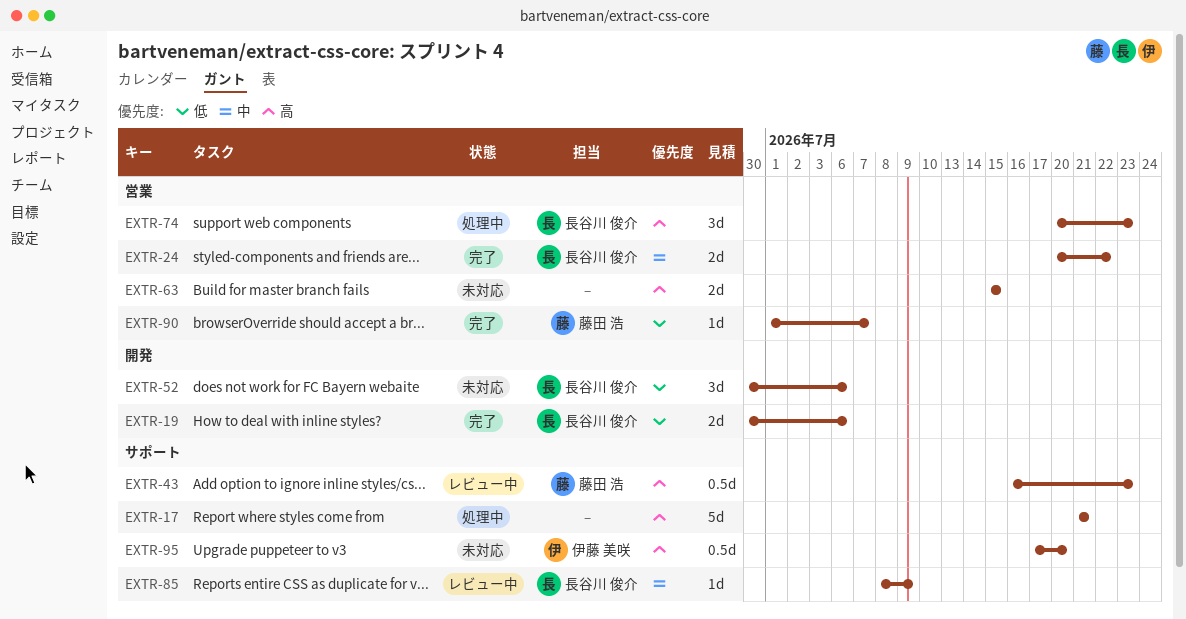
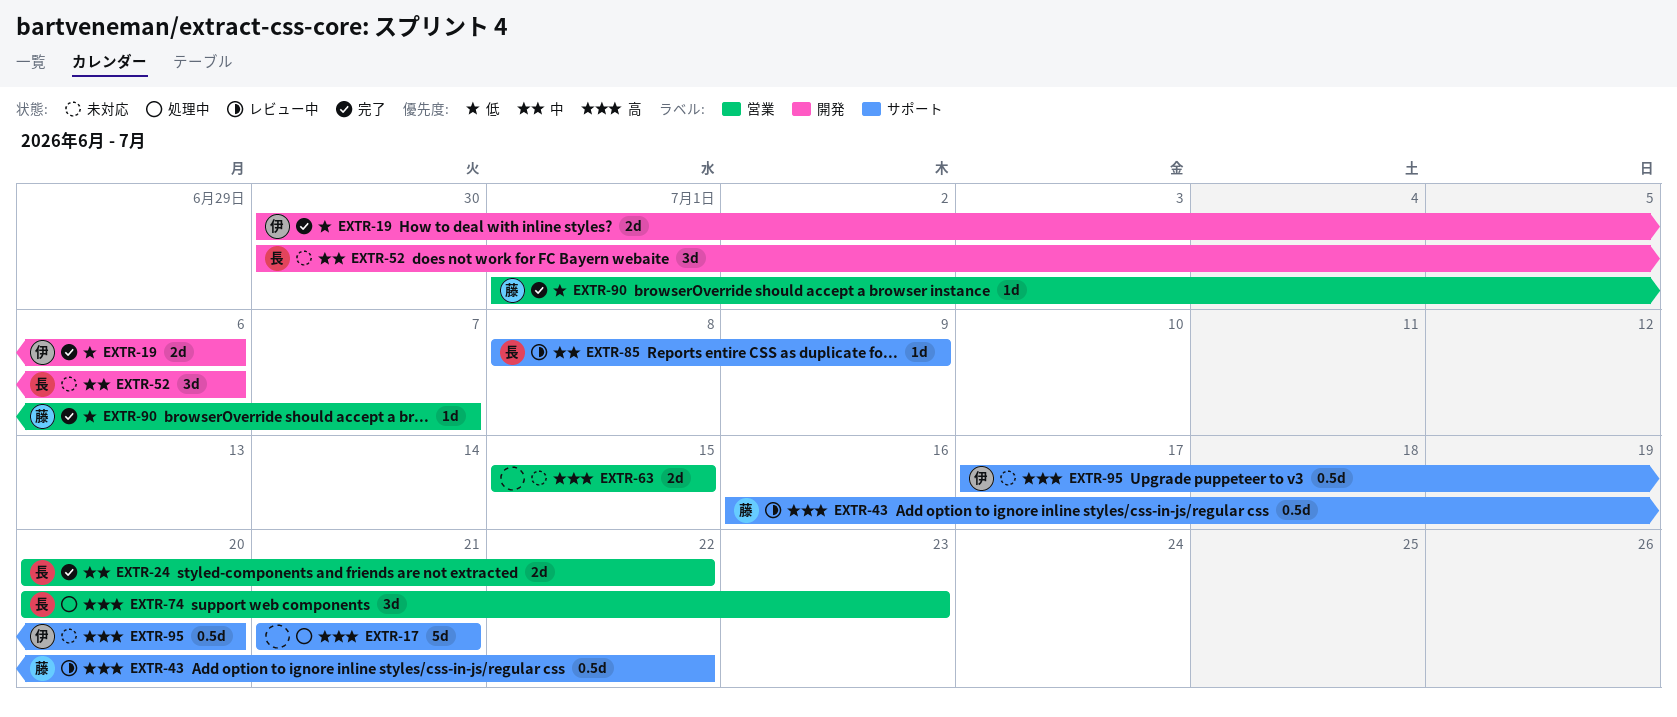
EXTR-19, owner: 長谷川 俊介 -> 伊藤 美咲
EXTR-43, due: Jul 23 -> Jul 22
EXTR-52, priority: 低 -> 中

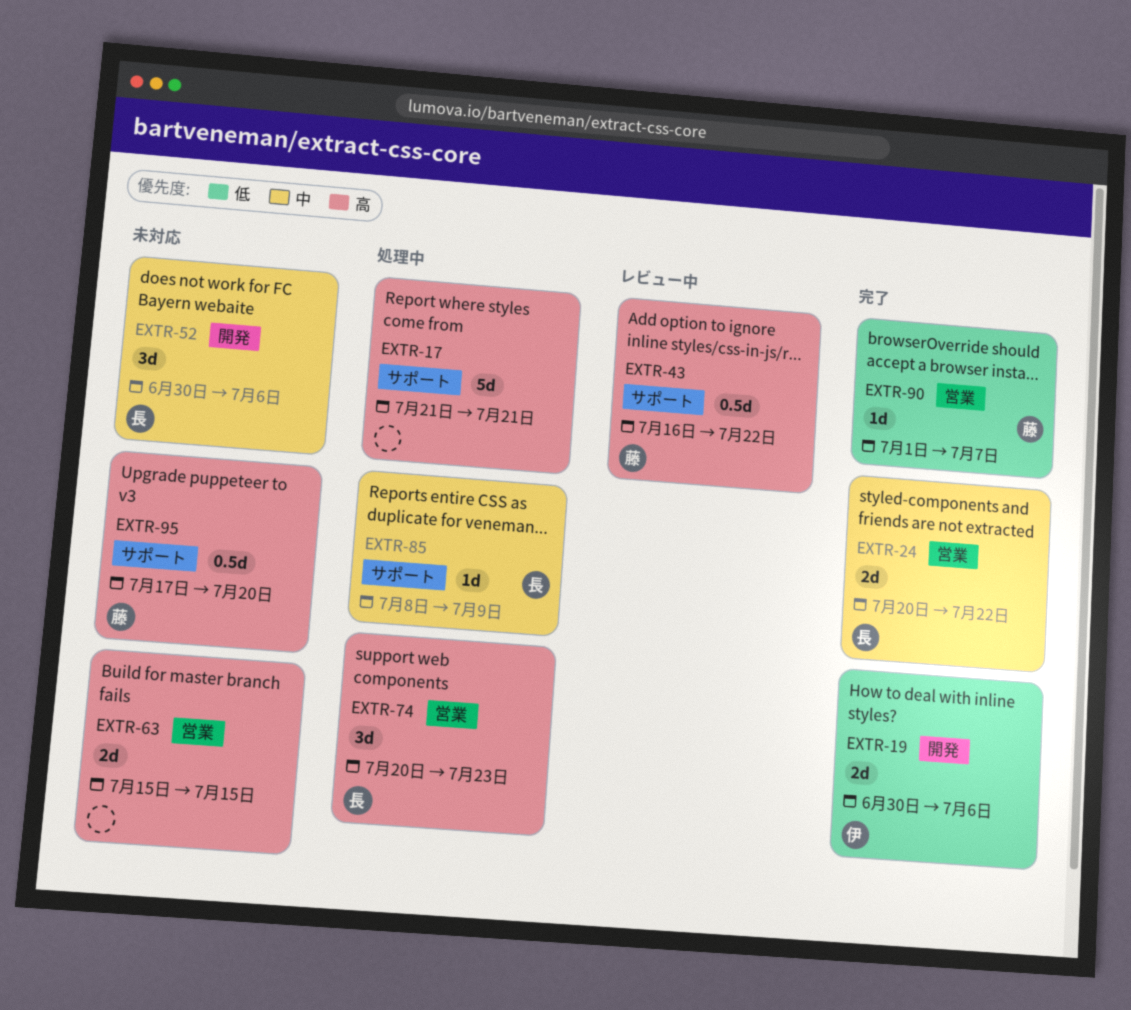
EXTR-85, status: レビュー中 -> 処理中
EXTR-95, owner: 伊 -> 藤

